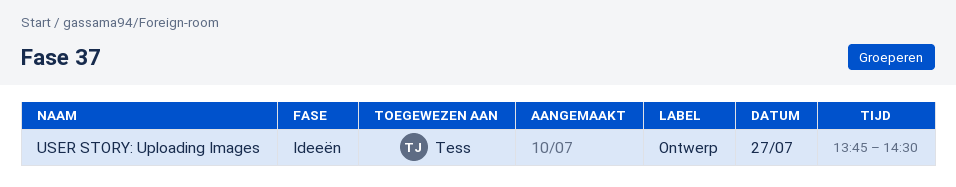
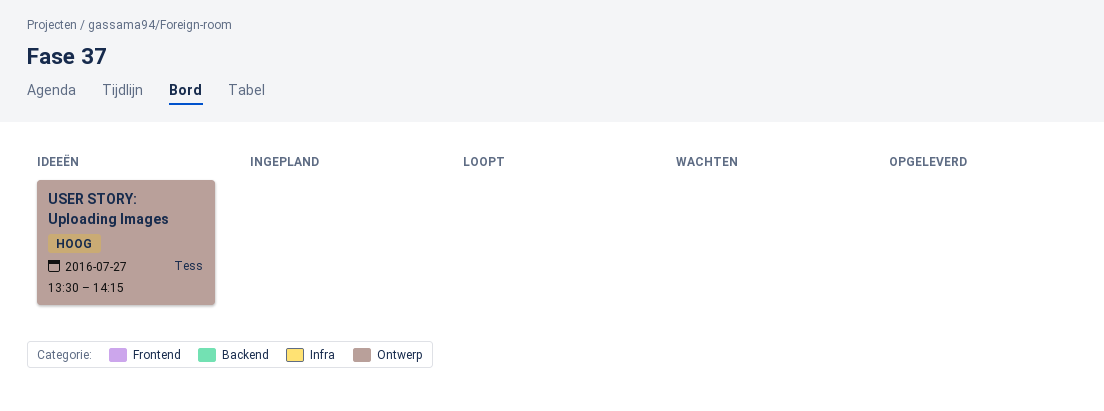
USER STORY: Uploading Images, begins: 13:45 -> 13:30
USER STORY: Uploading Images, ends: 14:30 -> 14:15

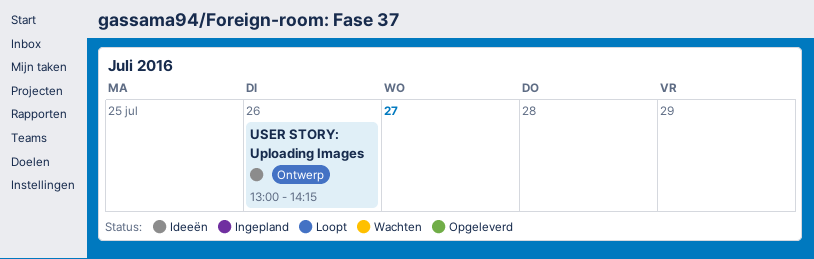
USER STORY: Uploading Images, day: Jul 27 -> Jul 26
USER STORY: Uploading Images, begins: 13:30 -> 13:00

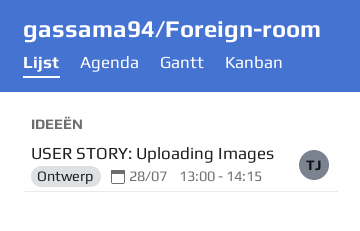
USER STORY: Uploading Images, day: Jul 26 -> Jul 28

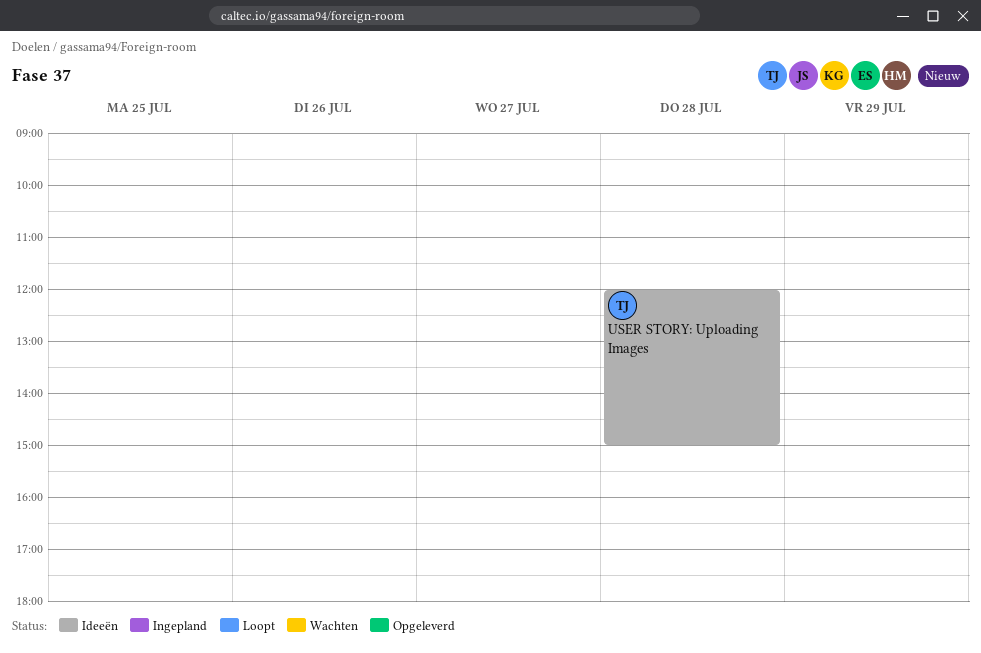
USER STORY: Uploading Images, begins: 13:00 -> 12:00
USER STORY: Uploading Images, ends: 14:15 -> 15:00

